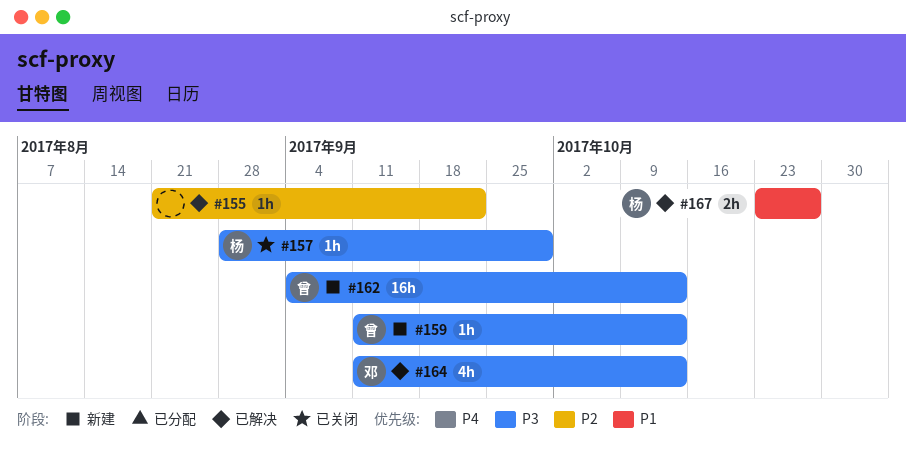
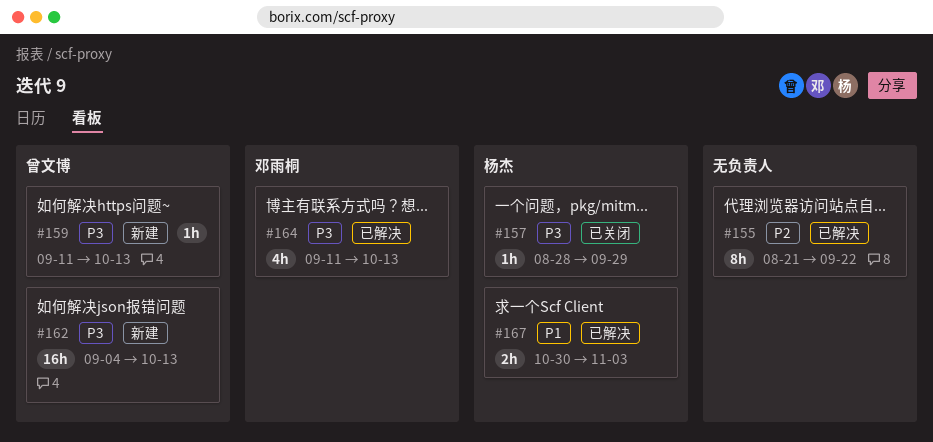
#155, estimate: 1h -> 8h
#167, start: Oct 23 -> Oct 30
#167, due: Oct 27 -> Nov 3

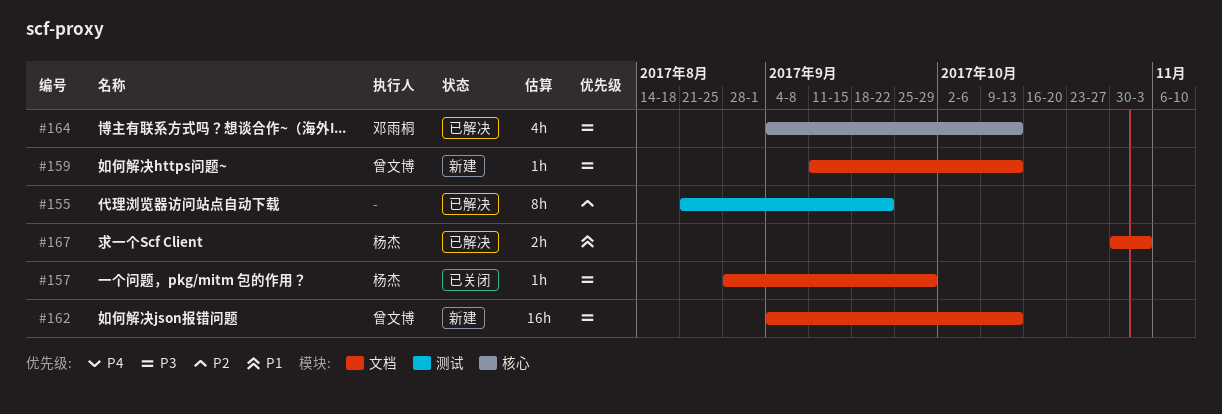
#164, start: Sep 11 -> Sep 4

